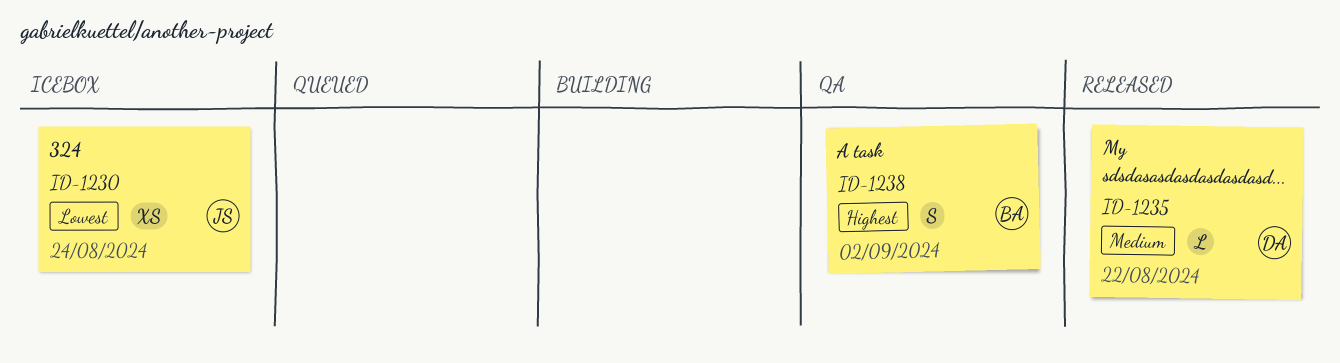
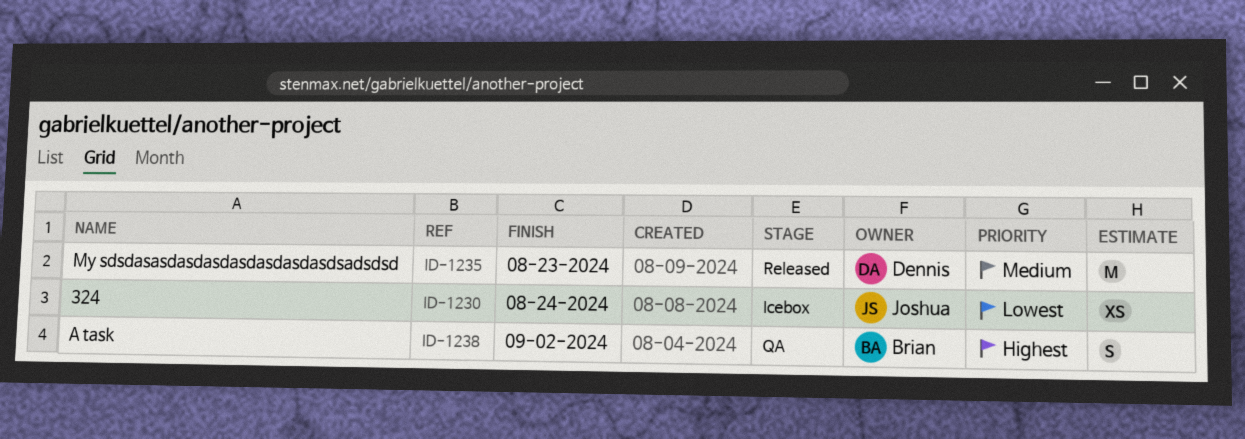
ID-1235, estimate: L -> M
ID-1235, due: Aug 22 -> Aug 23

